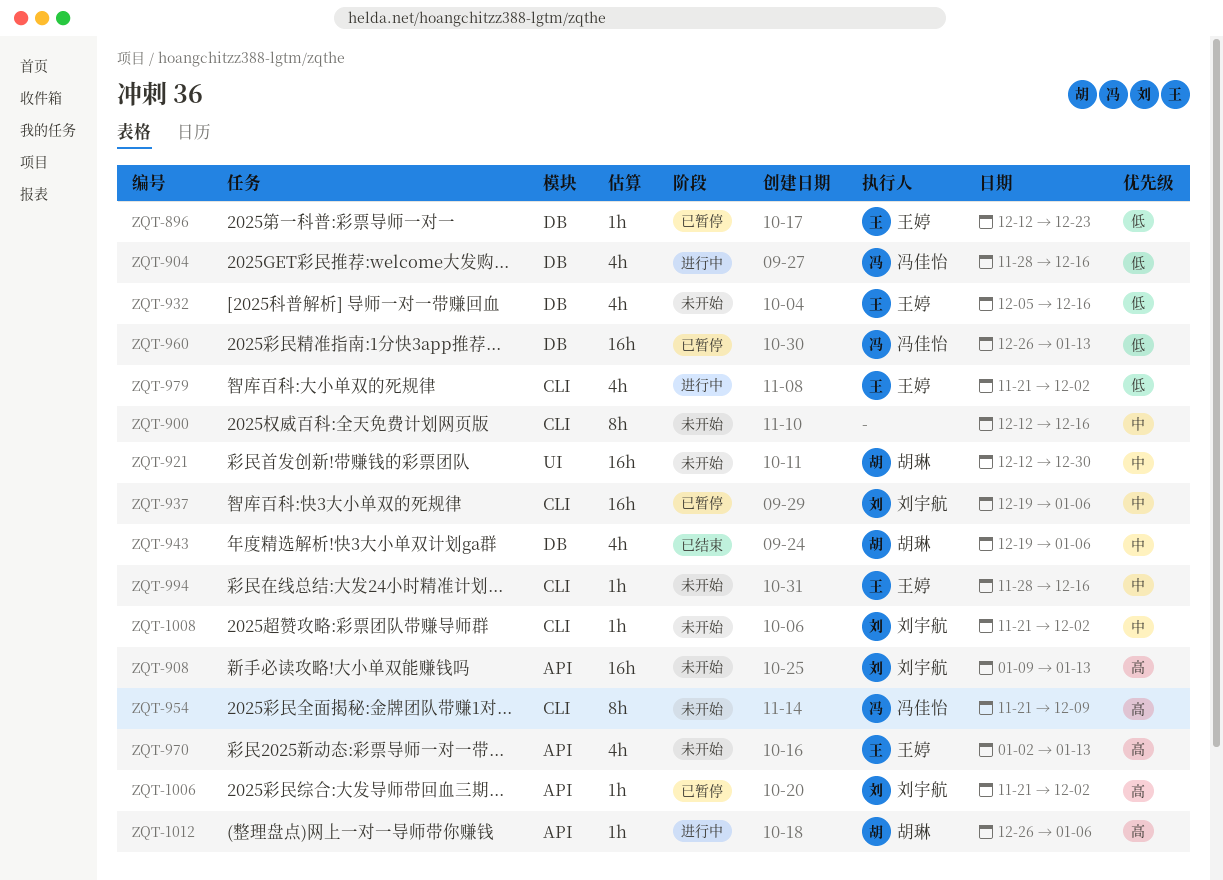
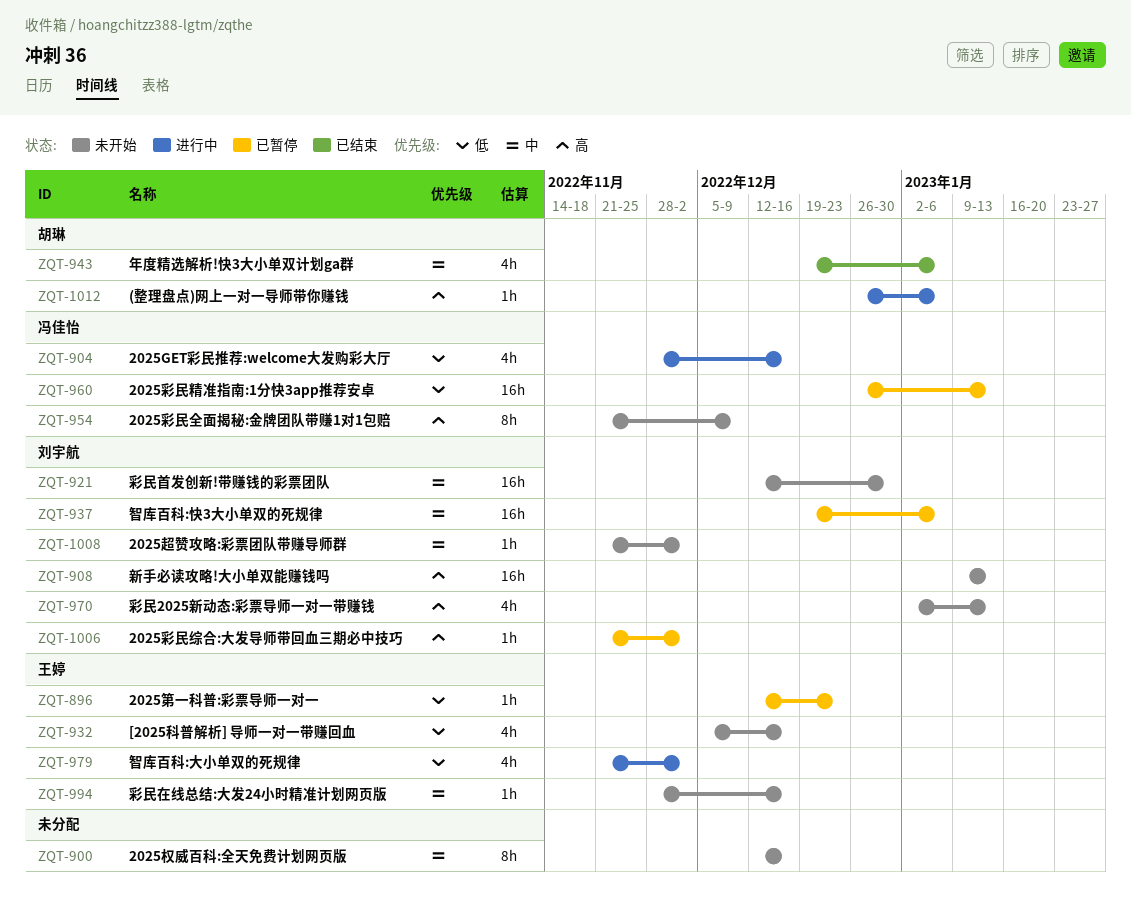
ZQT-921, owner: 胡琳 -> 刘宇航
ZQT-970, owner: 王婷 -> 刘宇航

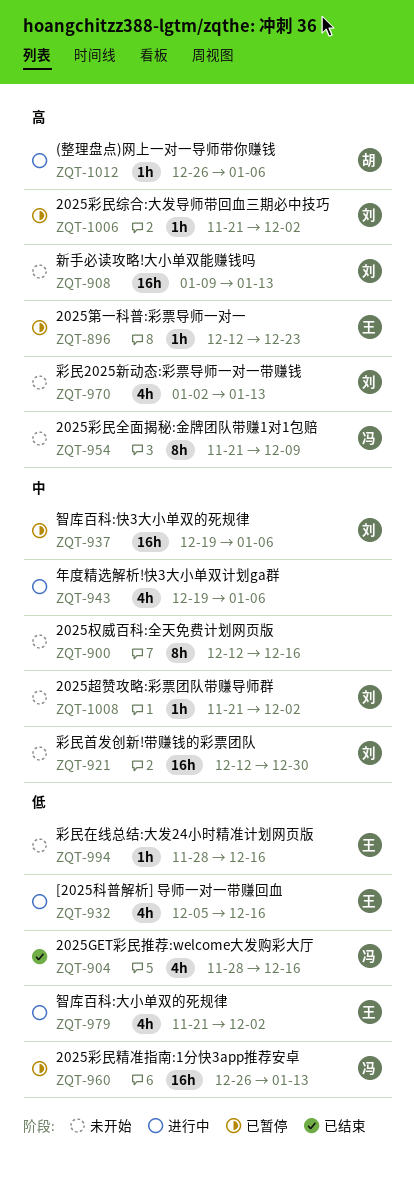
ZQT-896, priority: 低 -> 高
ZQT-904, status: 进行中 -> 已结束
ZQT-932, status: 未开始 -> 进行中
ZQT-943, status: 已结束 -> 进行中
ZQT-943, owner: 胡琳 -> none
ZQT-994, priority: 中 -> 低

